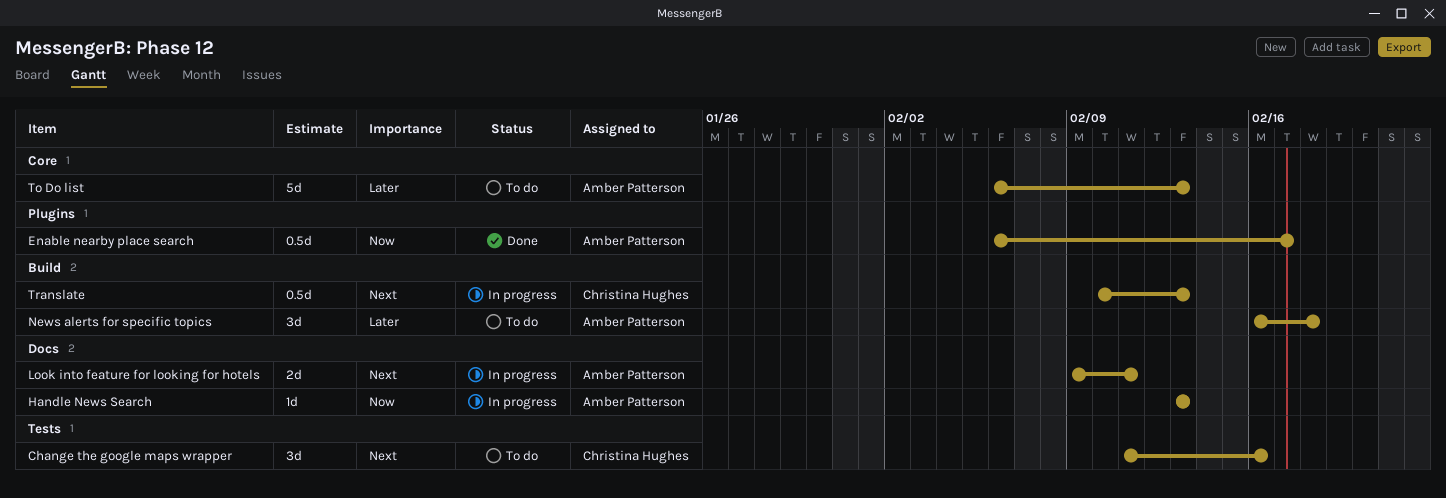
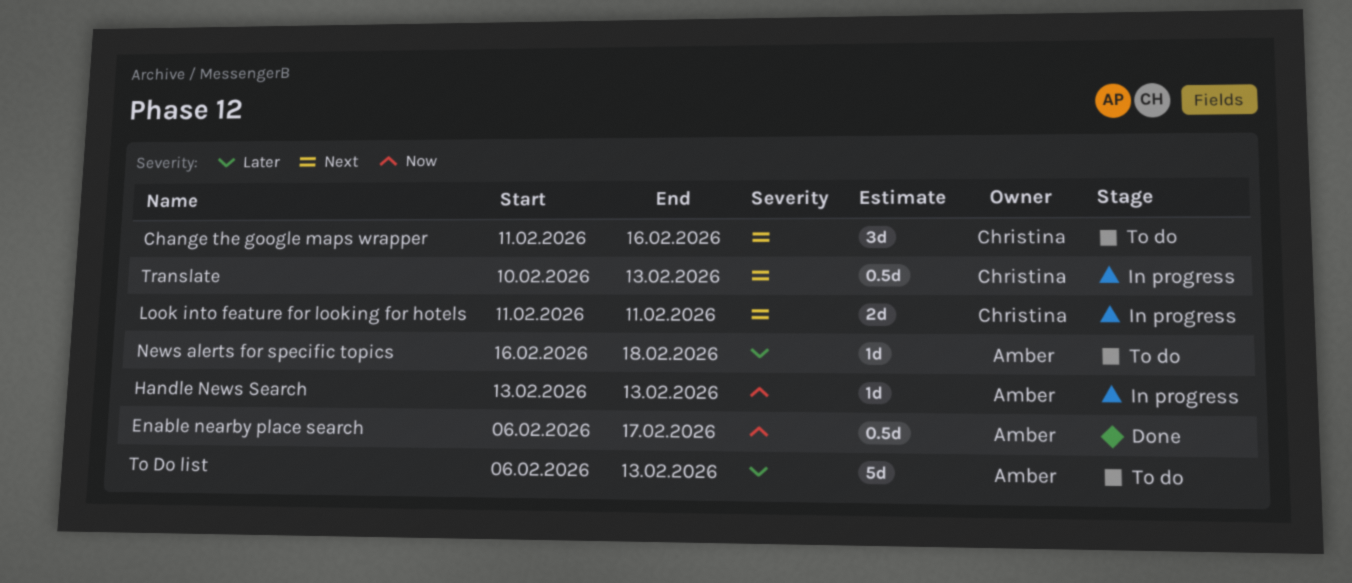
Look into feature for looking for hotels, owner: Amber Patterson -> Christina Hughes
Look into feature for looking for hotels, start: Feb 9 -> Feb 11
News alerts for specific topics, estimate: 3d -> 1d

